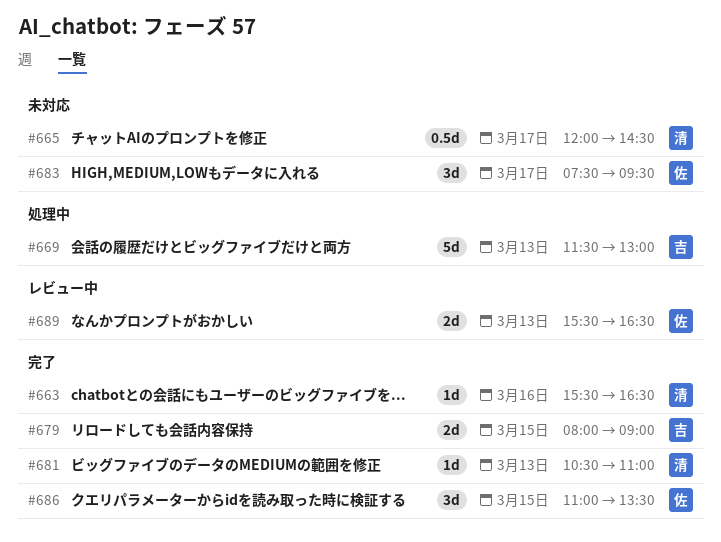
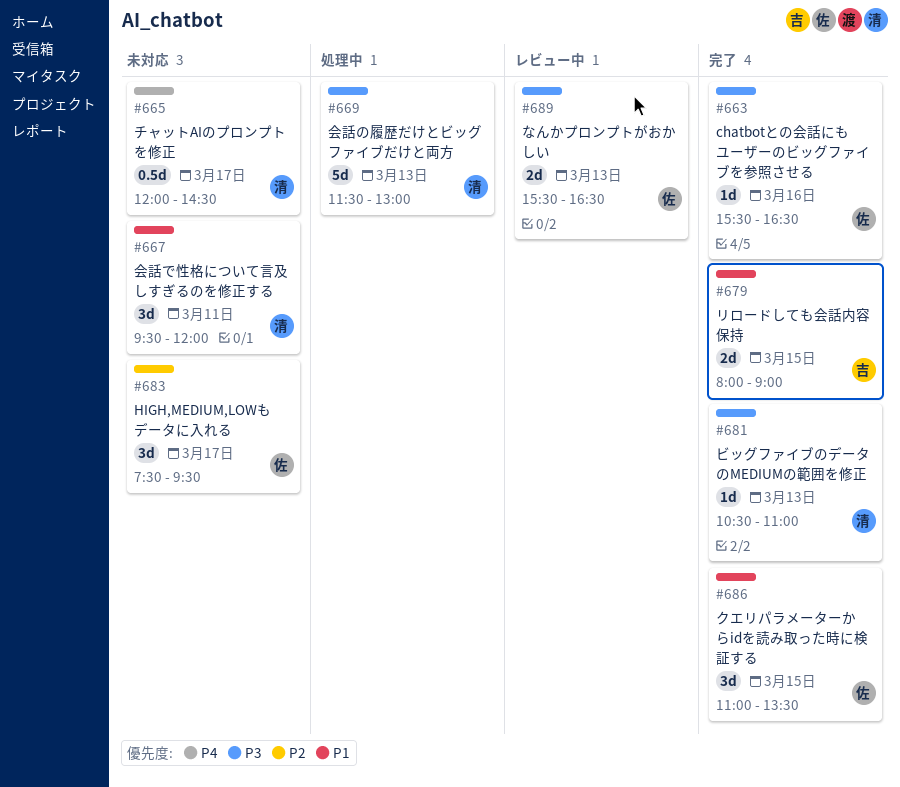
#663, owner: 清 -> 佐
#667: none -> present
#669, owner: 吉 -> 清

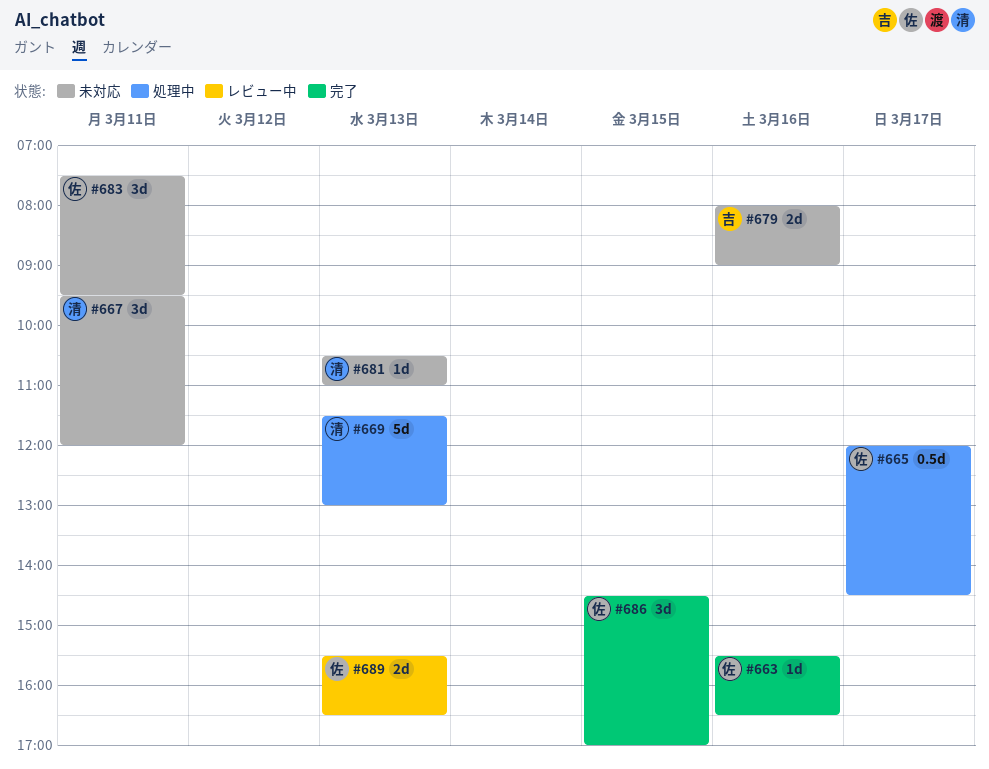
#665, status: 未対応 -> 処理中
#665, owner: 清 -> 佐
#679, status: 完了 -> 未対応
#679, day: Mar 15 -> Mar 16
#681, status: 完了 -> 未対応
#683, day: Mar 17 -> Mar 11
#686, begins: 11:00 -> 14:30
#686, ends: 13:30 -> 17:00

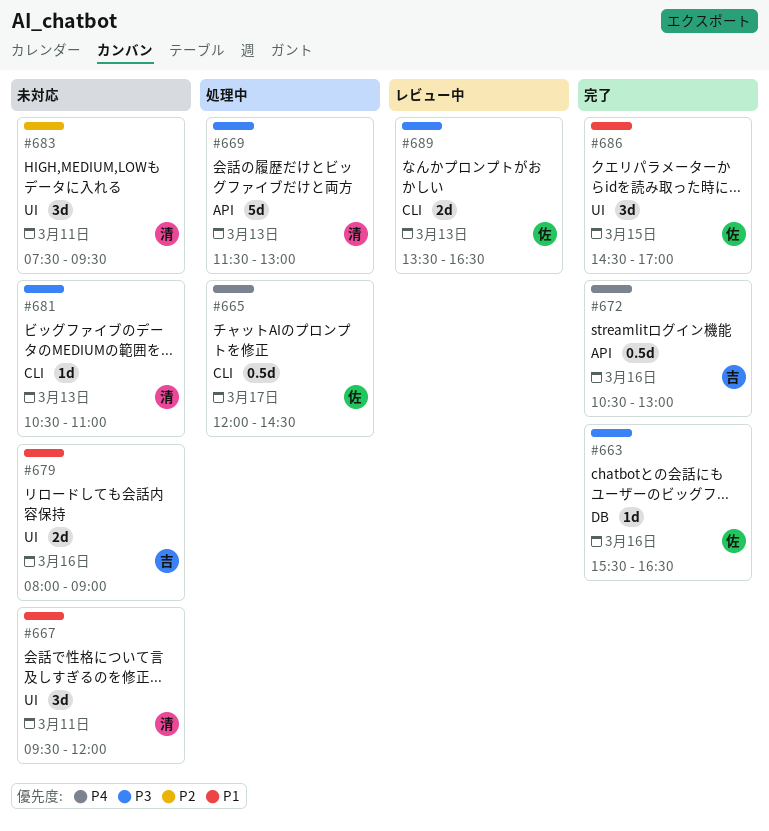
#672: none -> present
#683, owner: 佐 -> 清
#689, begins: 15:30 -> 13:30

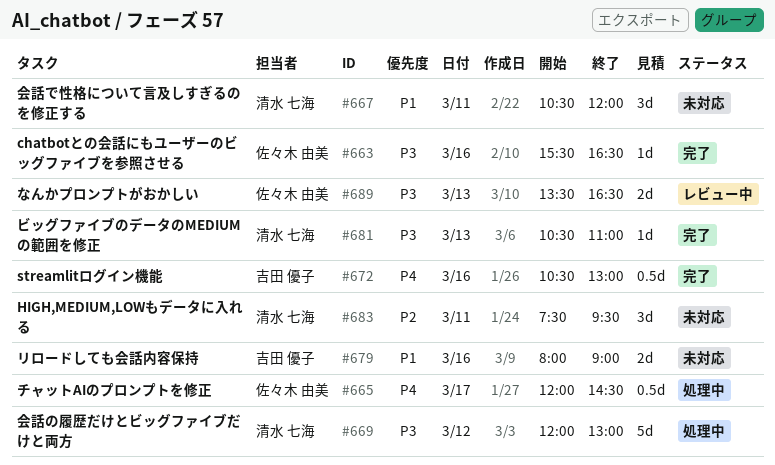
#667, begins: 09:30 -> 10:30
#669, day: Mar 13 -> Mar 12
#669, begins: 11:30 -> 12:00
#681, status: 未対応 -> 完了
#686: present -> none

